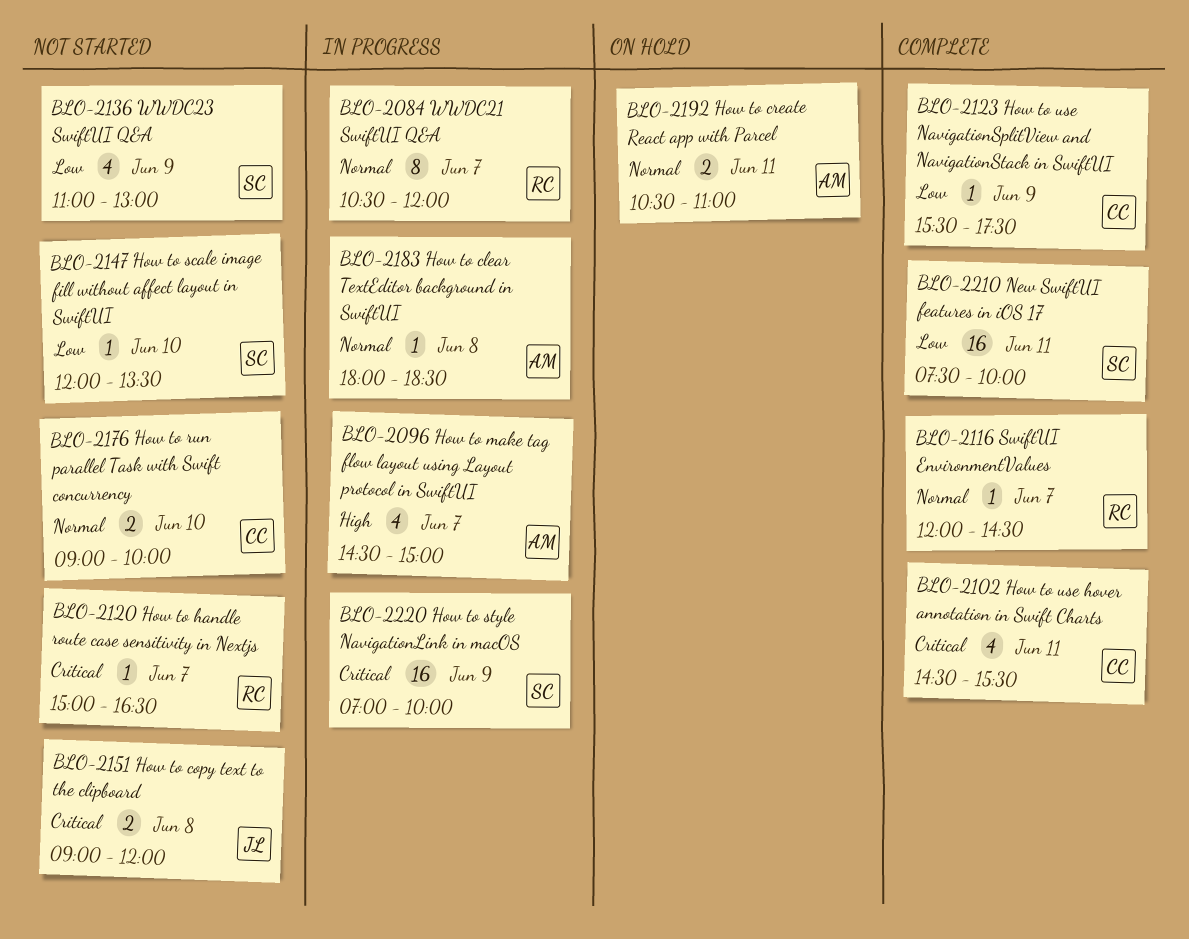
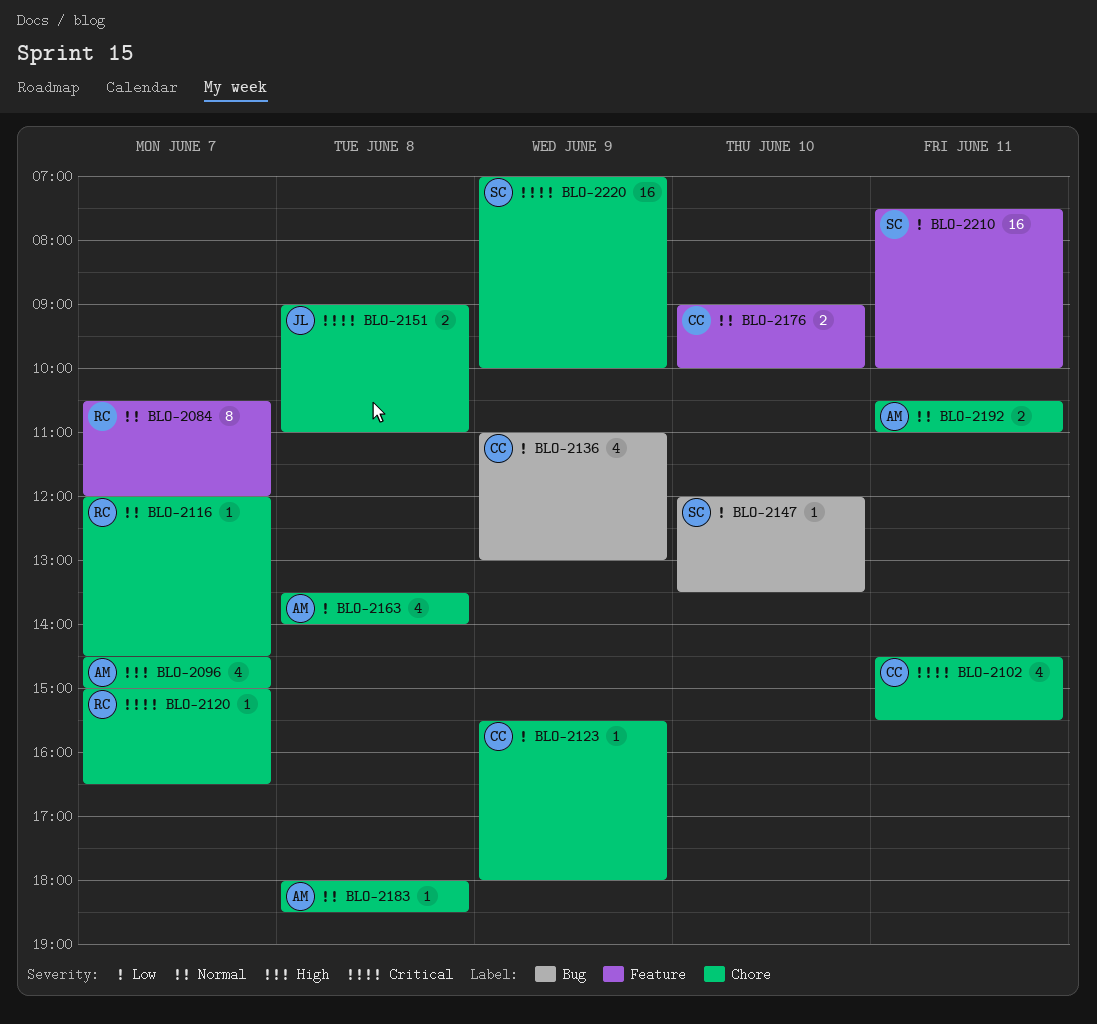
BLO-2123, ends: 17:30 -> 18:00
BLO-2136, owner: SC -> CC
BLO-2151, ends: 12:00 -> 11:00
BLO-2163: none -> present

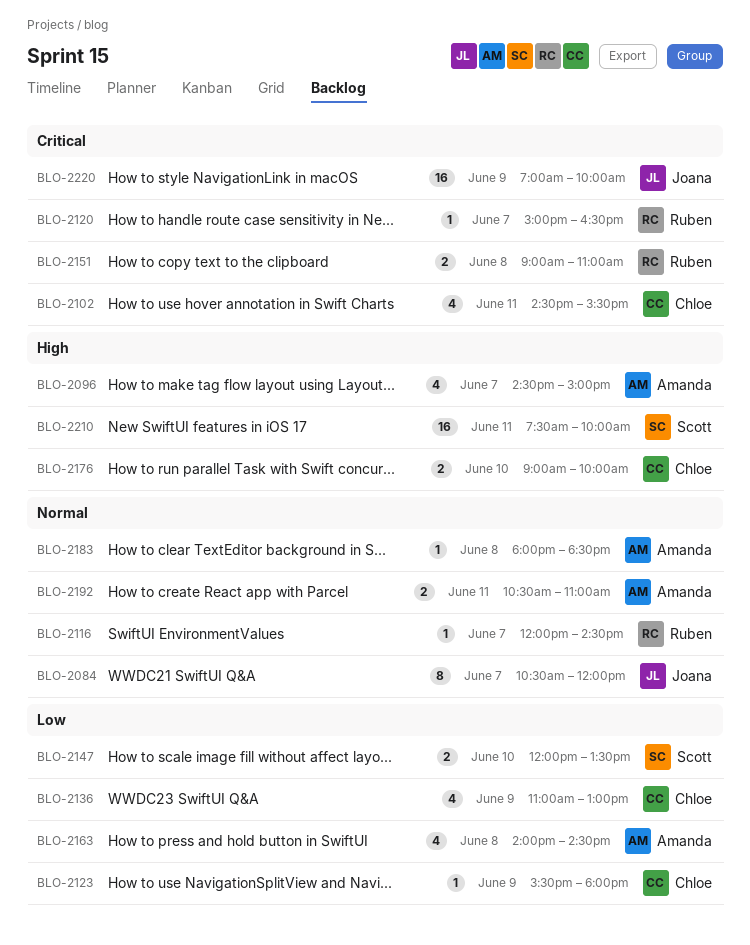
BLO-2084, owner: Ruben -> Joana
BLO-2147, estimate: 1 -> 2
BLO-2151, owner: Joana -> Ruben
BLO-2163, begins: 13:30 -> 14:00
BLO-2163, ends: 14:00 -> 14:30
BLO-2176, priority: Normal -> High
BLO-2210, priority: Low -> High
BLO-2220, owner: Scott -> Joana

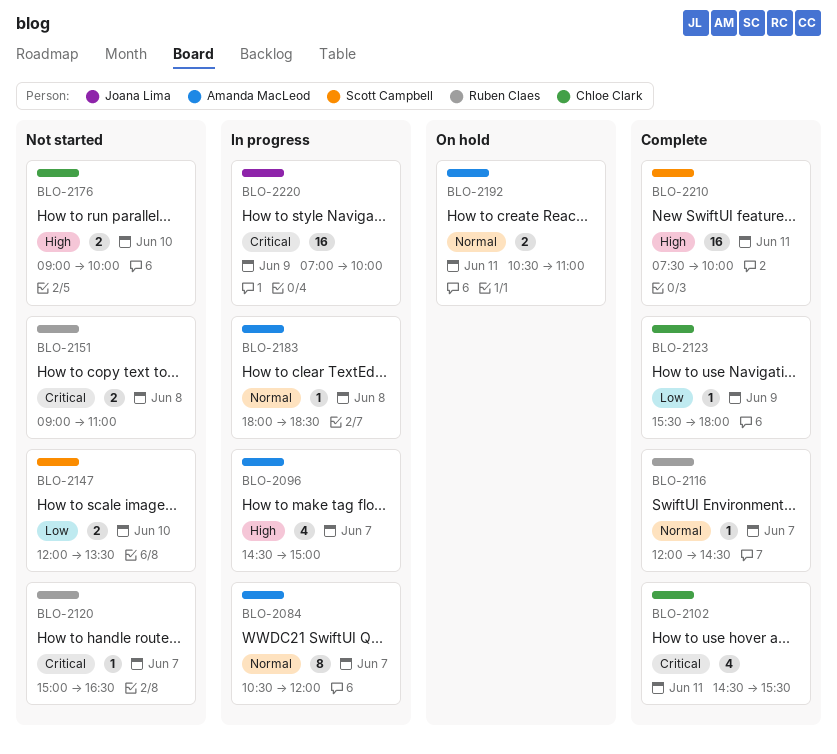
BLO-2084, owner: Joana Lima -> Amanda MacLeod
BLO-2136: present -> none
BLO-2163: present -> none

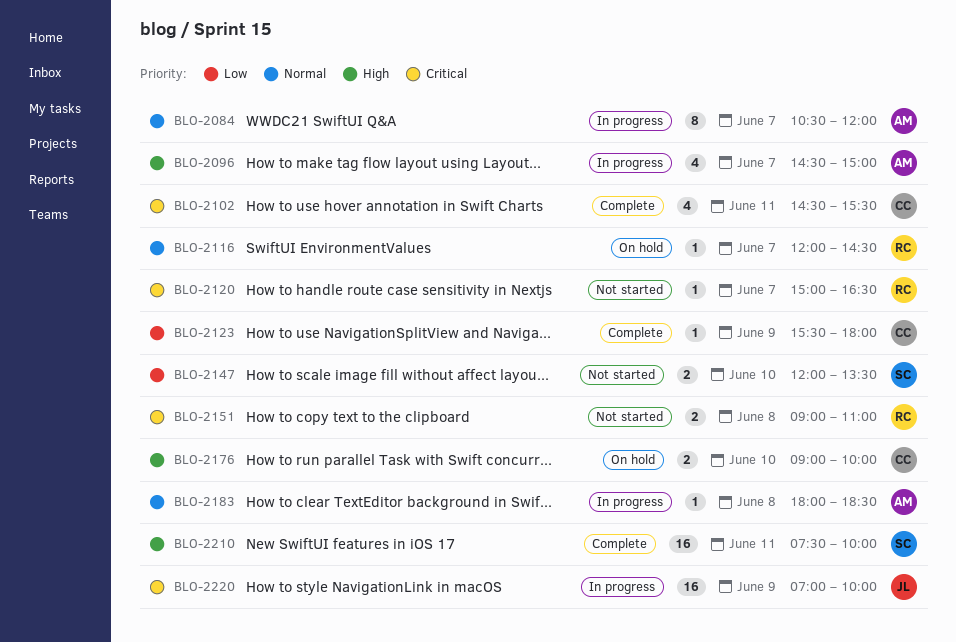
BLO-2116, status: Complete -> On hold
BLO-2176, status: Not started -> On hold
BLO-2192: present -> none

